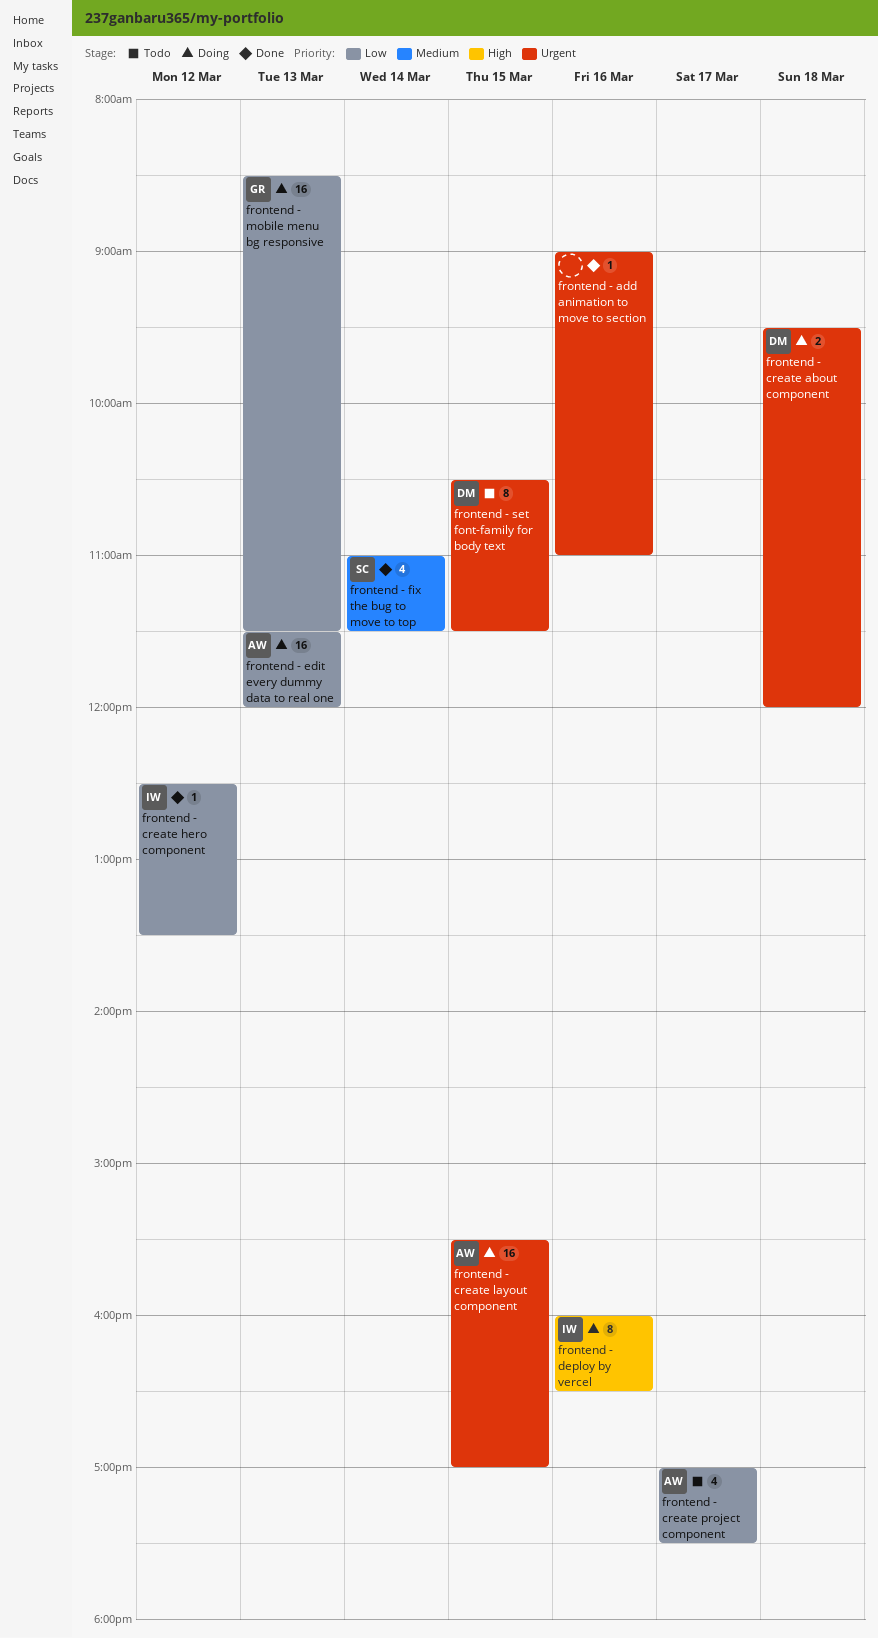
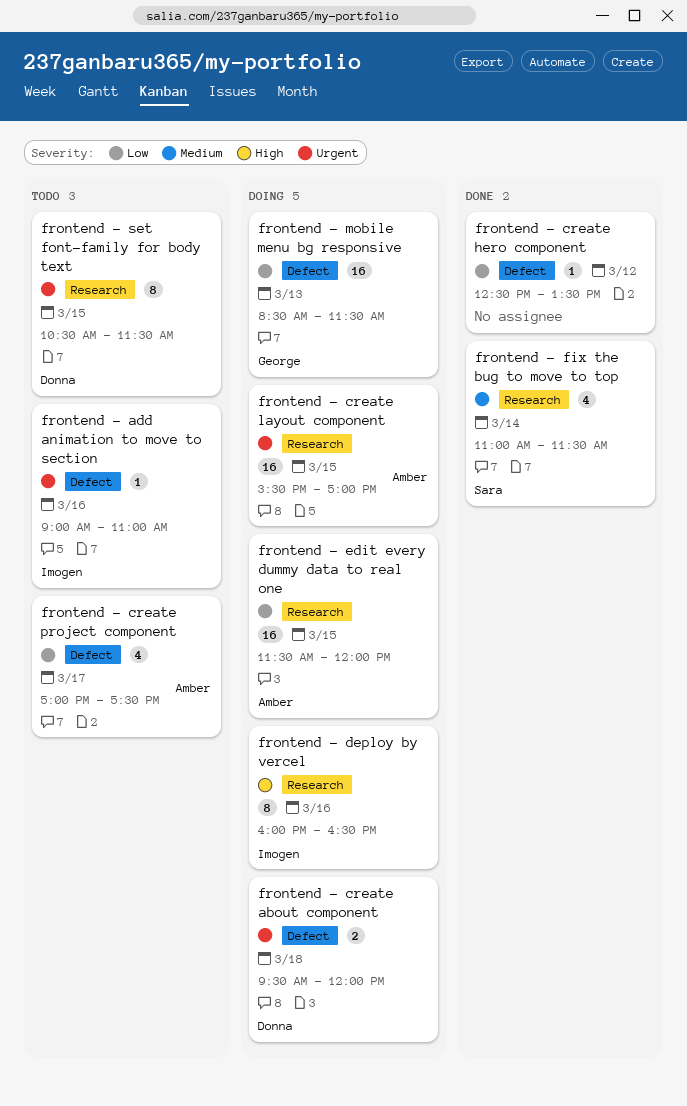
frontend - add animation to move to section, status: Done -> Todo
frontend - add animation to move to section, owner: none -> Imogen
frontend - create hero component, owner: Imogen -> none
frontend - edit every dummy data to real one, day: Mar 13 -> Mar 15

